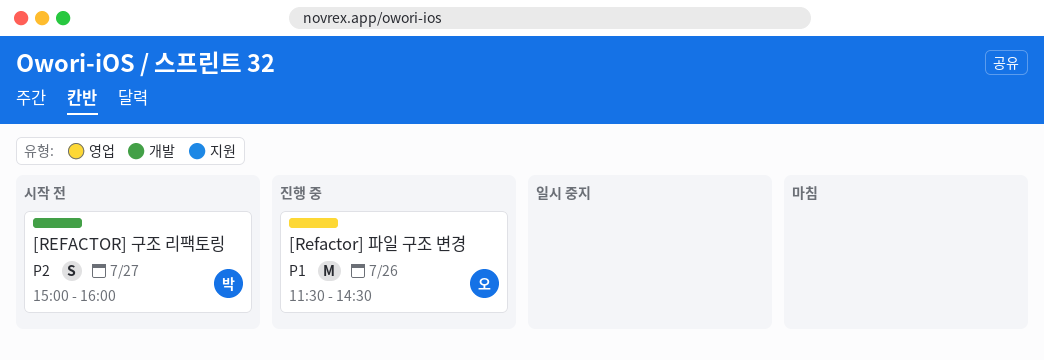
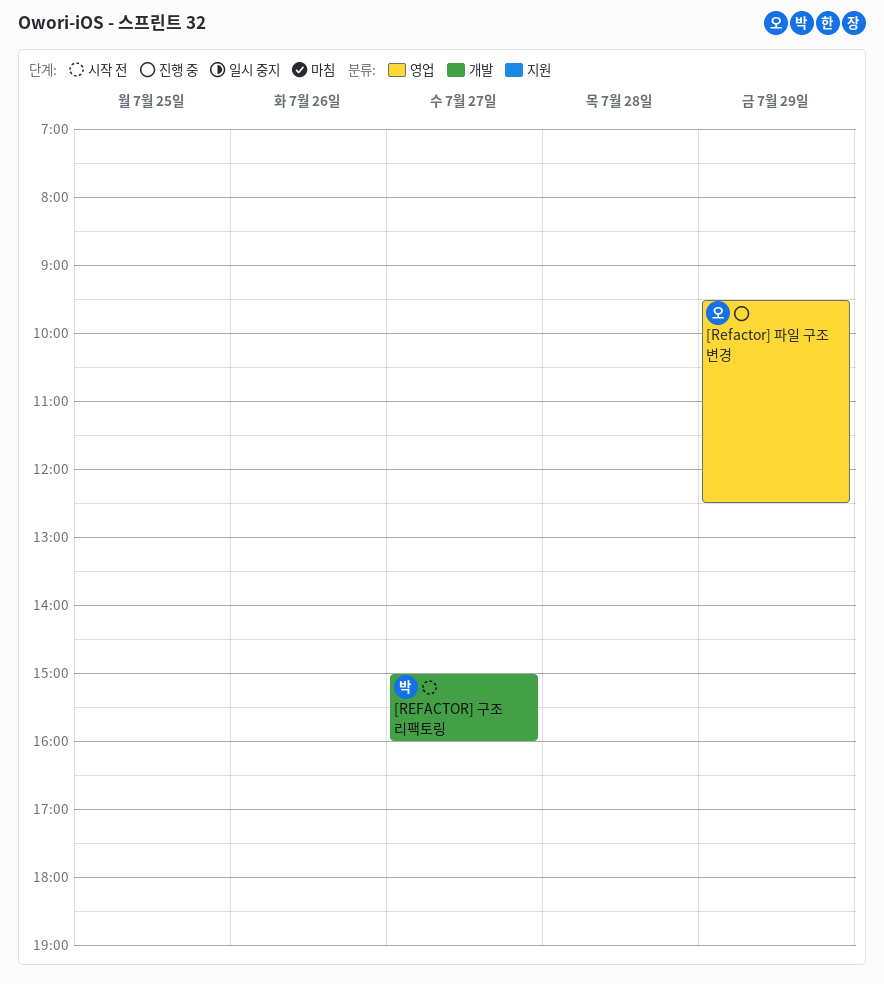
[Refactor] 파일 구조 변경, day: Jul 26 -> Jul 29
[Refactor] 파일 구조 변경, begins: 11:30 -> 09:30
[Refactor] 파일 구조 변경, ends: 14:30 -> 12:30

